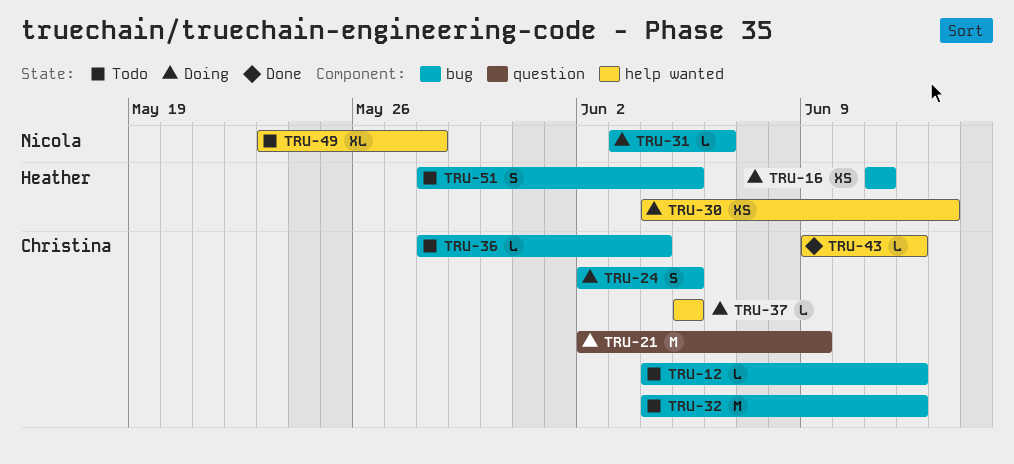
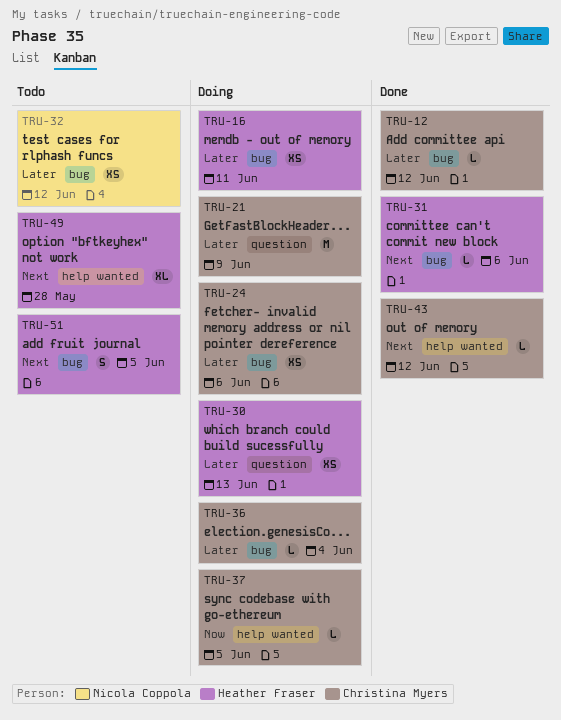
TRU-12, status: Todo -> Done
TRU-24, estimate: S -> XS
TRU-24, due: Jun 5 -> Jun 6
TRU-30, label: help wanted -> question
TRU-31, status: Doing -> Done
TRU-31, owner: Nicola Coppola -> Heather Fraser
TRU-32, owner: Christina Myers -> Nicola Coppola
TRU-32, estimate: M -> XS
TRU-36, status: Todo -> Doing
TRU-49, owner: Nicola Coppola -> Heather Fraser

